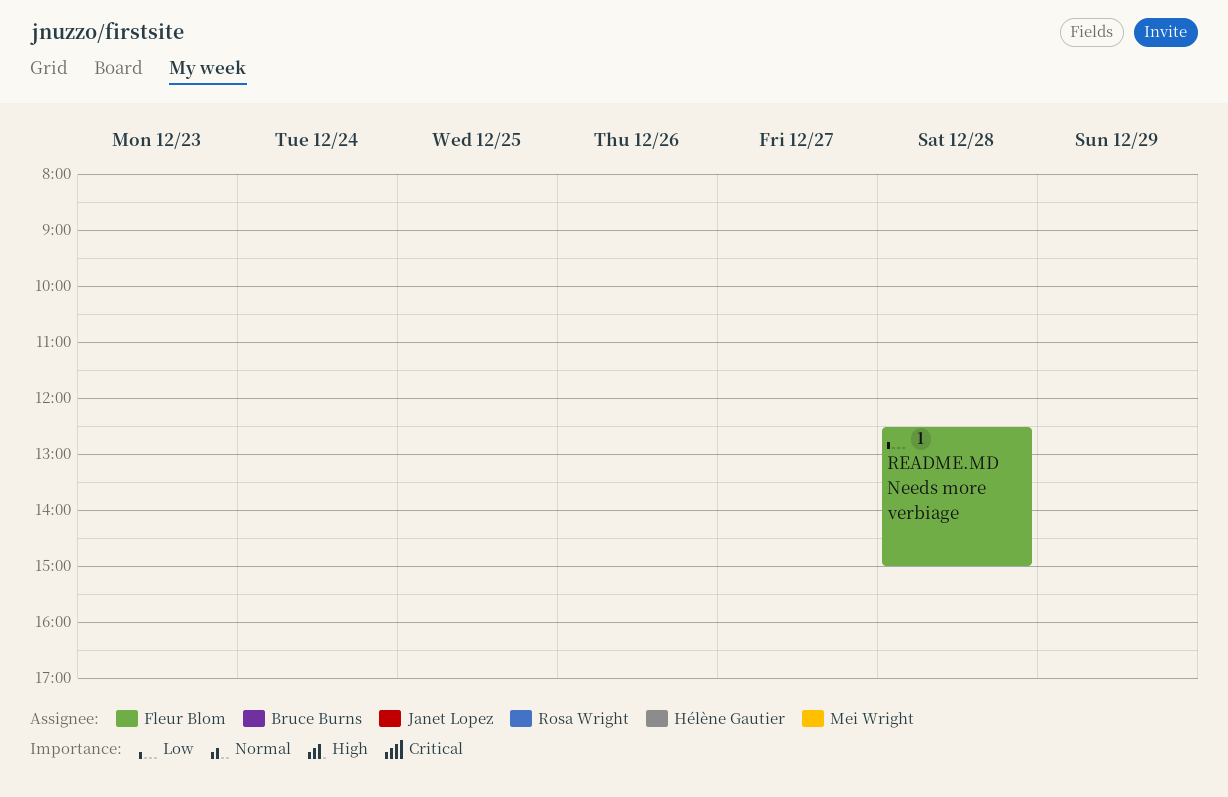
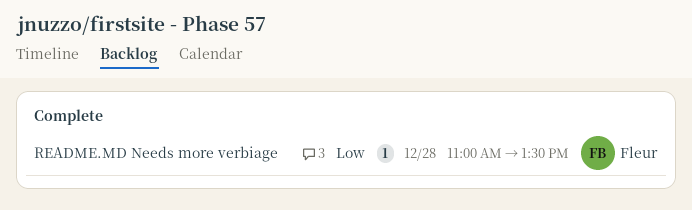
README.MD Needs more verbiage, begins: 12:30 -> 11:00
README.MD Needs more verbiage, ends: 15:00 -> 13:30

